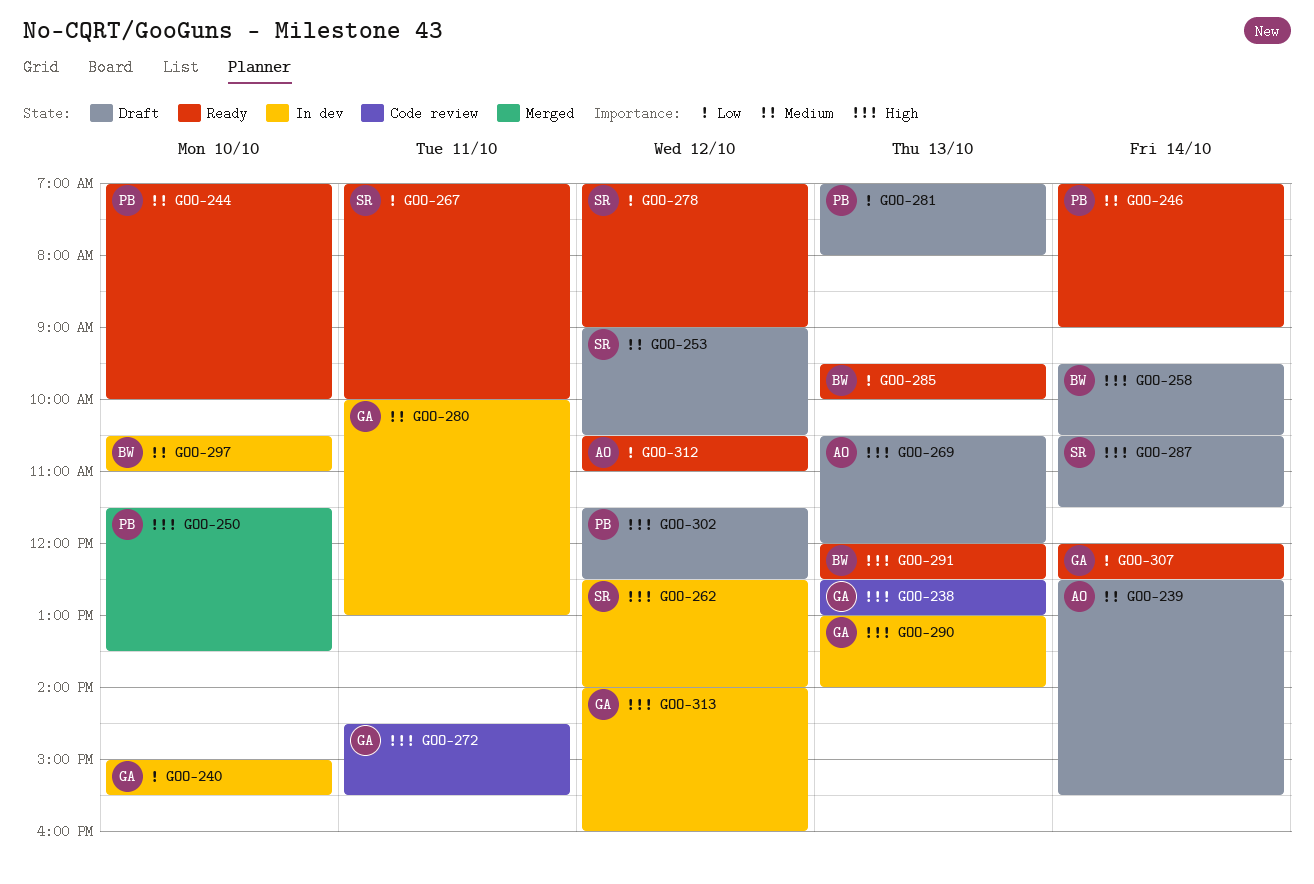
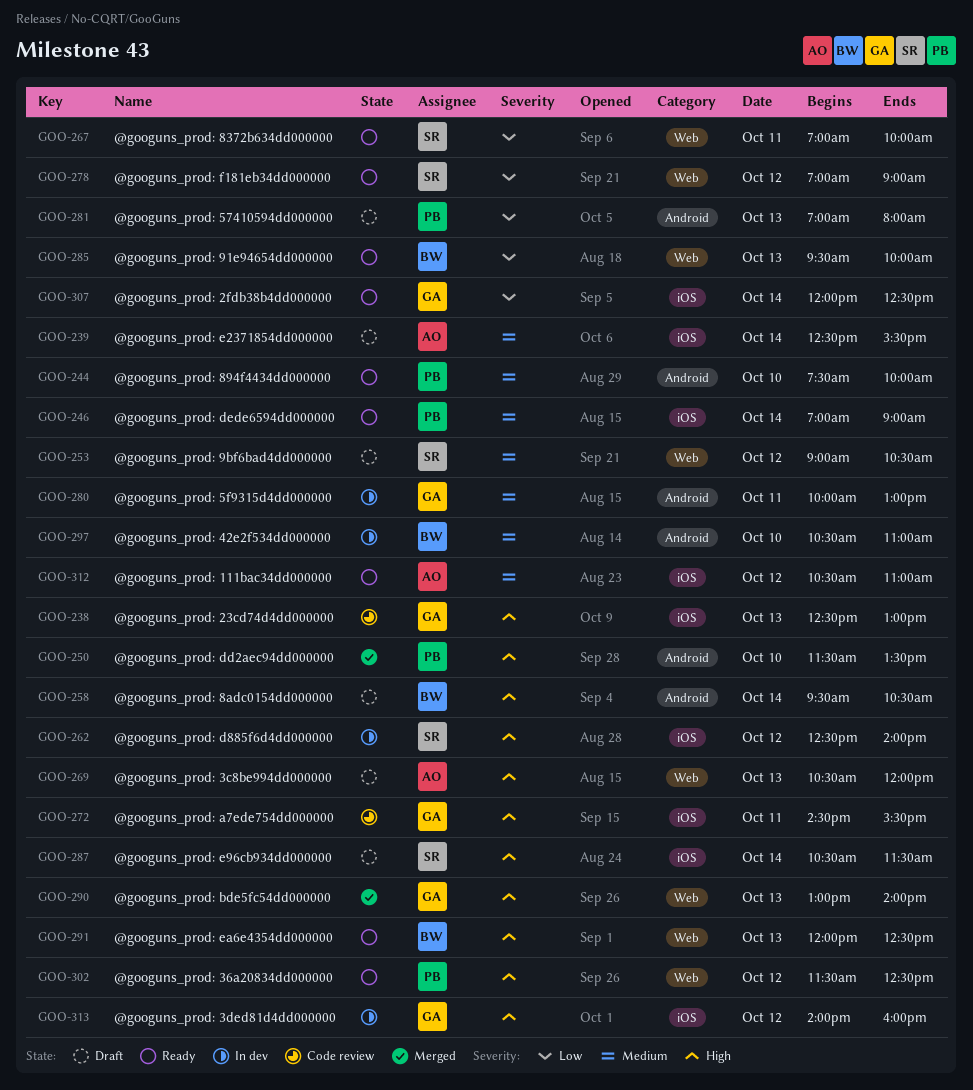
GOO-240: present -> none
GOO-244, begins: 07:00 -> 07:30
GOO-290, status: In dev -> Merged
GOO-302, status: Draft -> Ready
GOO-312, priority: Low -> Medium

